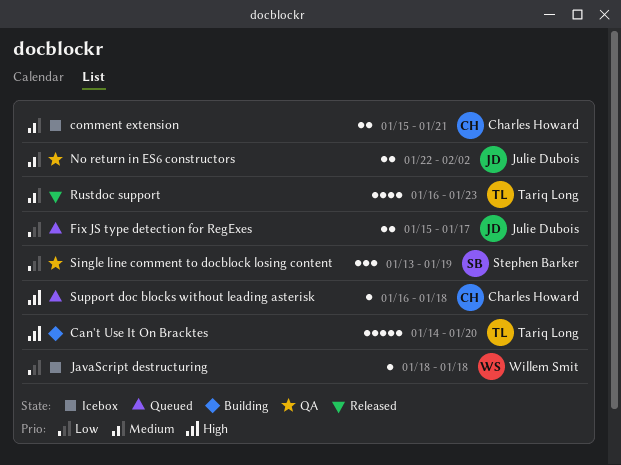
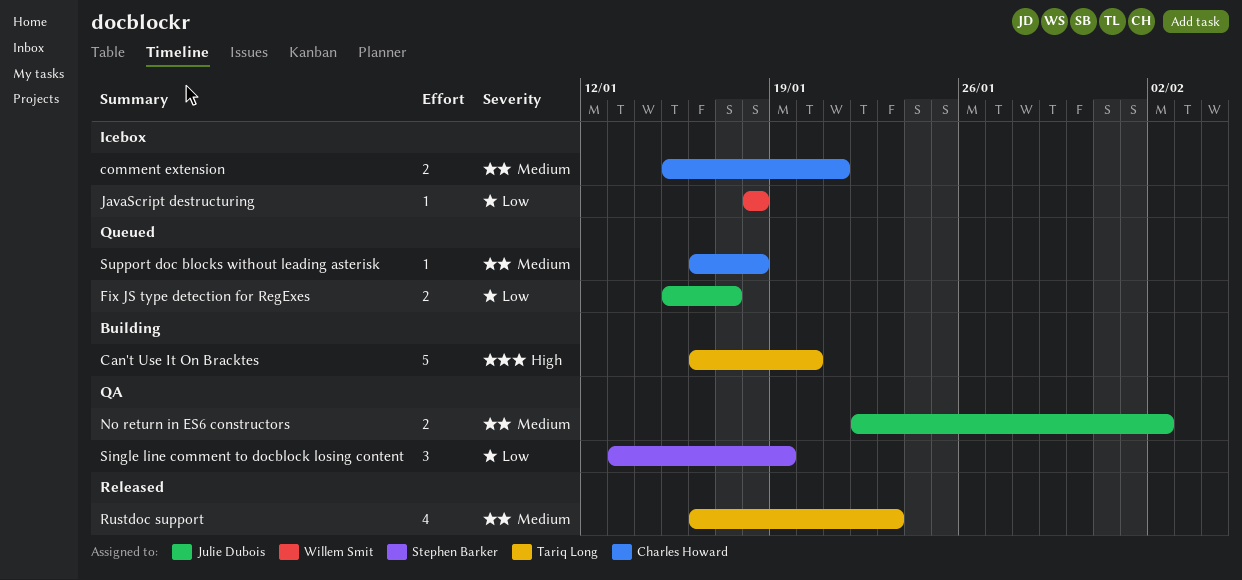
Can't Use It On Bracktes, start: Jan 14 -> Jan 16
Support doc blocks without leading asterisk, priority: High -> Medium

